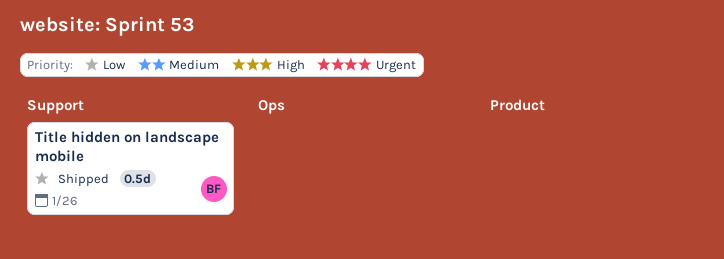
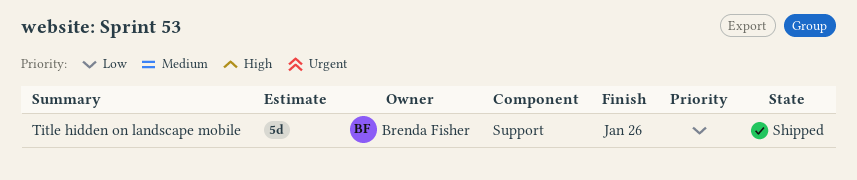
Title hidden on landscape mobile, estimate: 0.5d -> 5d

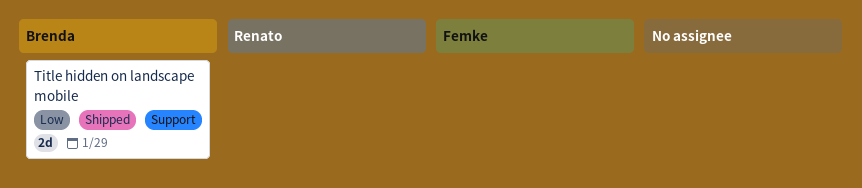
Title hidden on landscape mobile, estimate: 5d -> 2d
Title hidden on landscape mobile, due: Jan 26 -> Jan 29

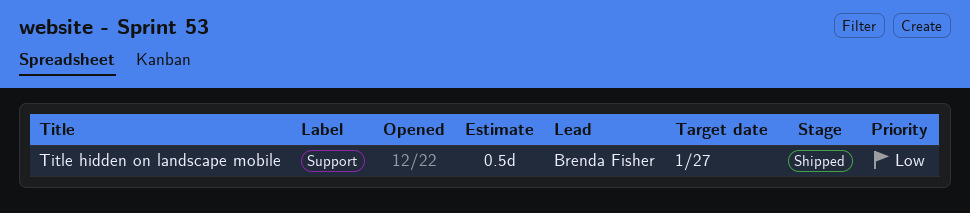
Title hidden on landscape mobile, estimate: 2d -> 0.5d
Title hidden on landscape mobile, due: Jan 29 -> Jan 27

